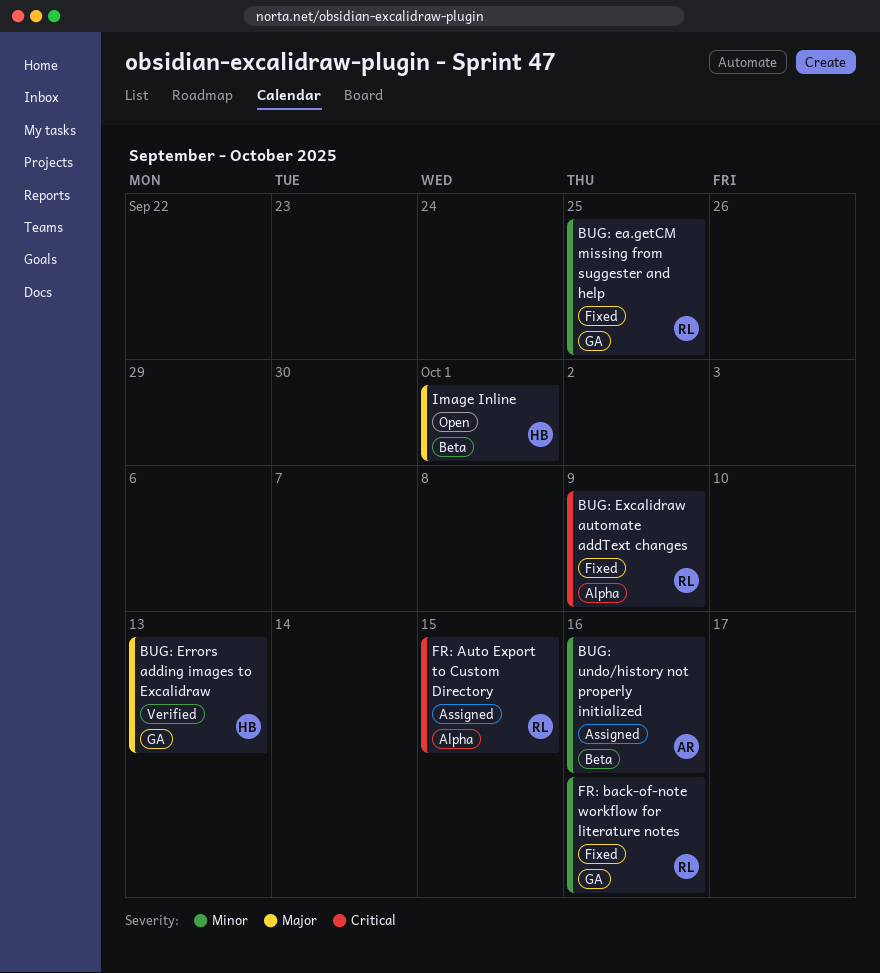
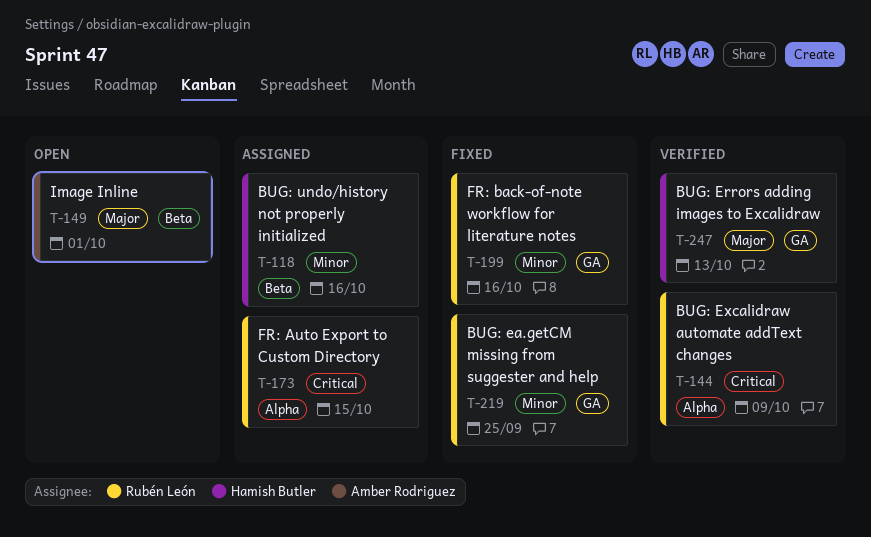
BUG: Excalidraw automate addText changes, status: Fixed -> Verified
BUG: undo/history not properly initialized, owner: Amber Rodriguez -> Hamish Butler
Image Inline, owner: Hamish Butler -> Amber Rodriguez

